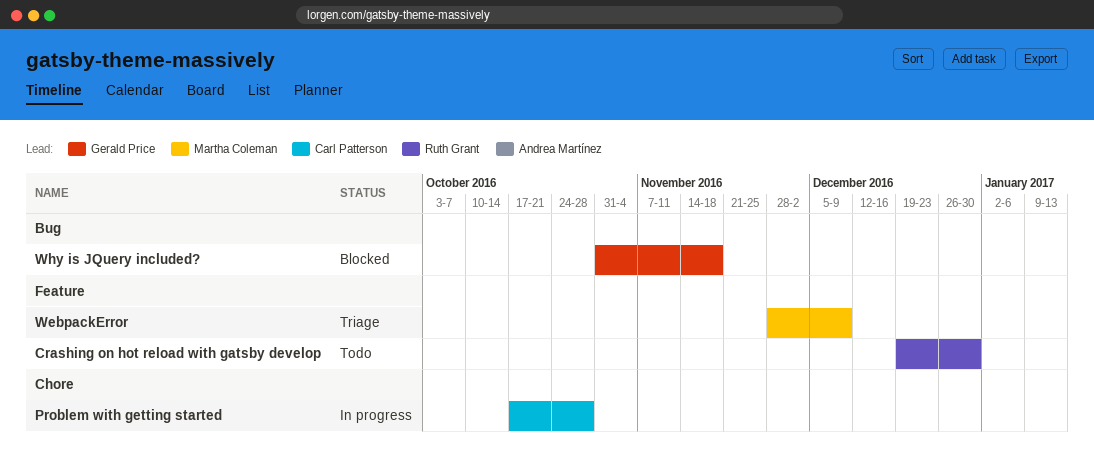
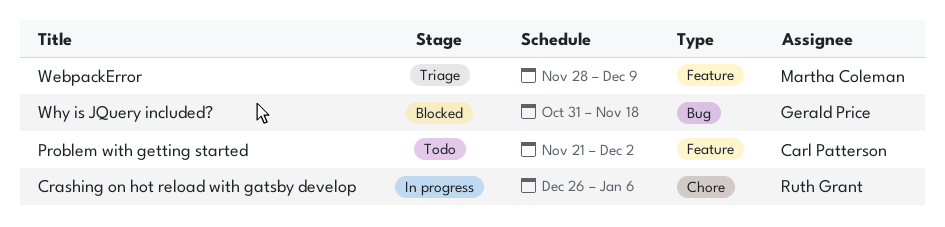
Crashing on hot reload with gatsby develop, status: Todo -> In progress
Crashing on hot reload with gatsby develop, label: Feature -> Chore
Crashing on hot reload with gatsby develop, start: Dec 19 -> Dec 26
Crashing on hot reload with gatsby develop, due: Dec 30 -> Jan 6
Problem with getting started, status: In progress -> Todo
Problem with getting started, label: Chore -> Feature
Problem with getting started, start: Oct 17 -> Nov 21
Problem with getting started, due: Oct 28 -> Dec 2

